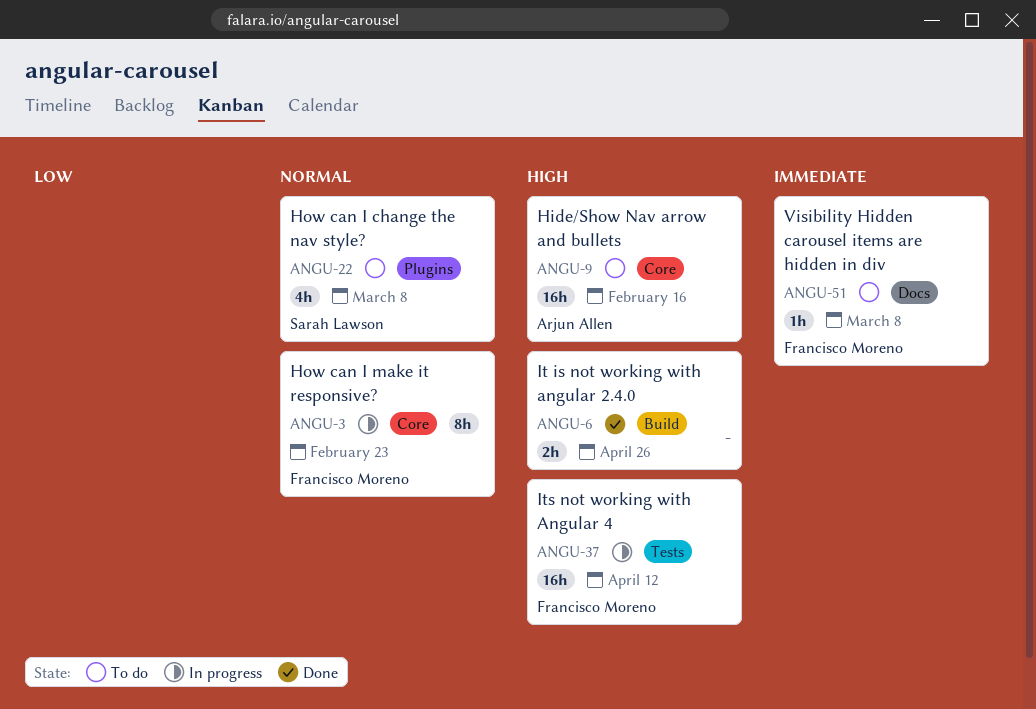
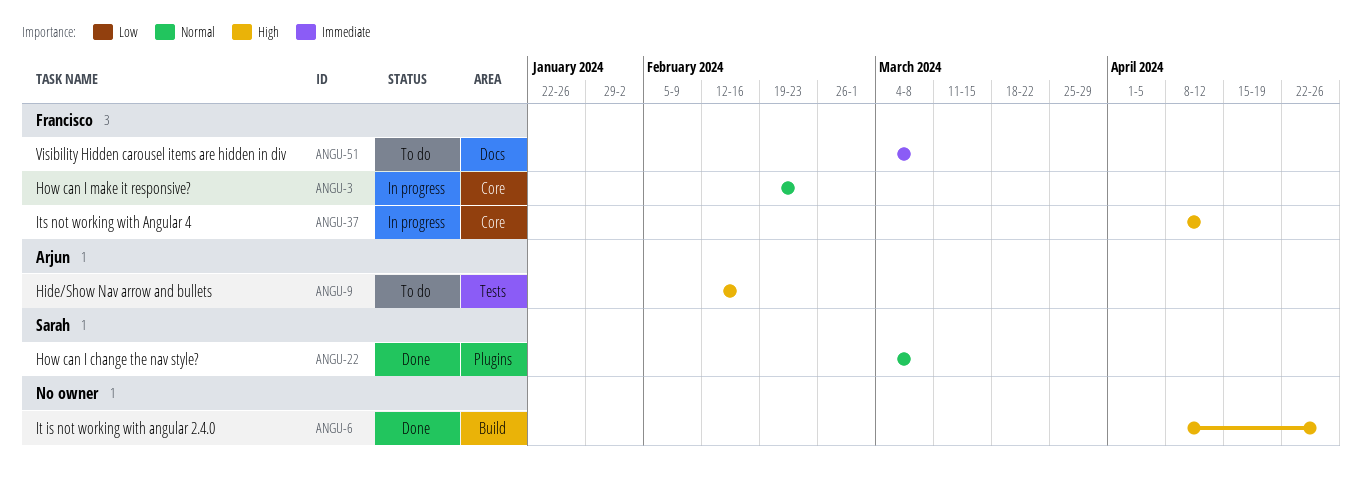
ANGU-9, label: Core -> Tests
ANGU-22, status: To do -> Done
ANGU-37, label: Tests -> Core

